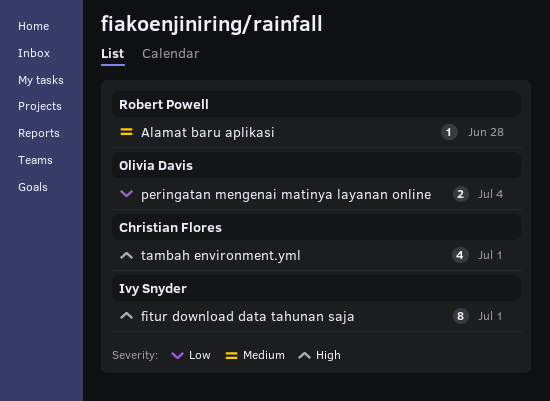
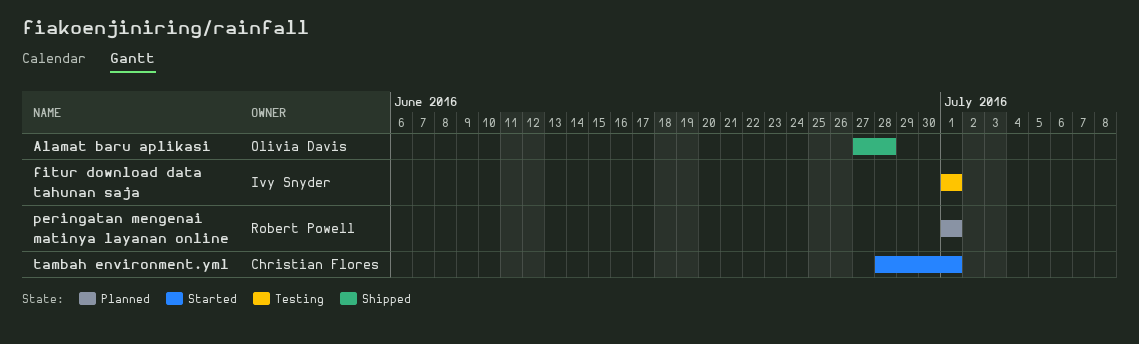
Alamat baru aplikasi, owner: Robert Powell -> Olivia Davis
peringatan mengenai matinya layanan online, owner: Olivia Davis -> Robert Powell
peringatan mengenai matinya layanan online, due: Jul 4 -> Jul 1

